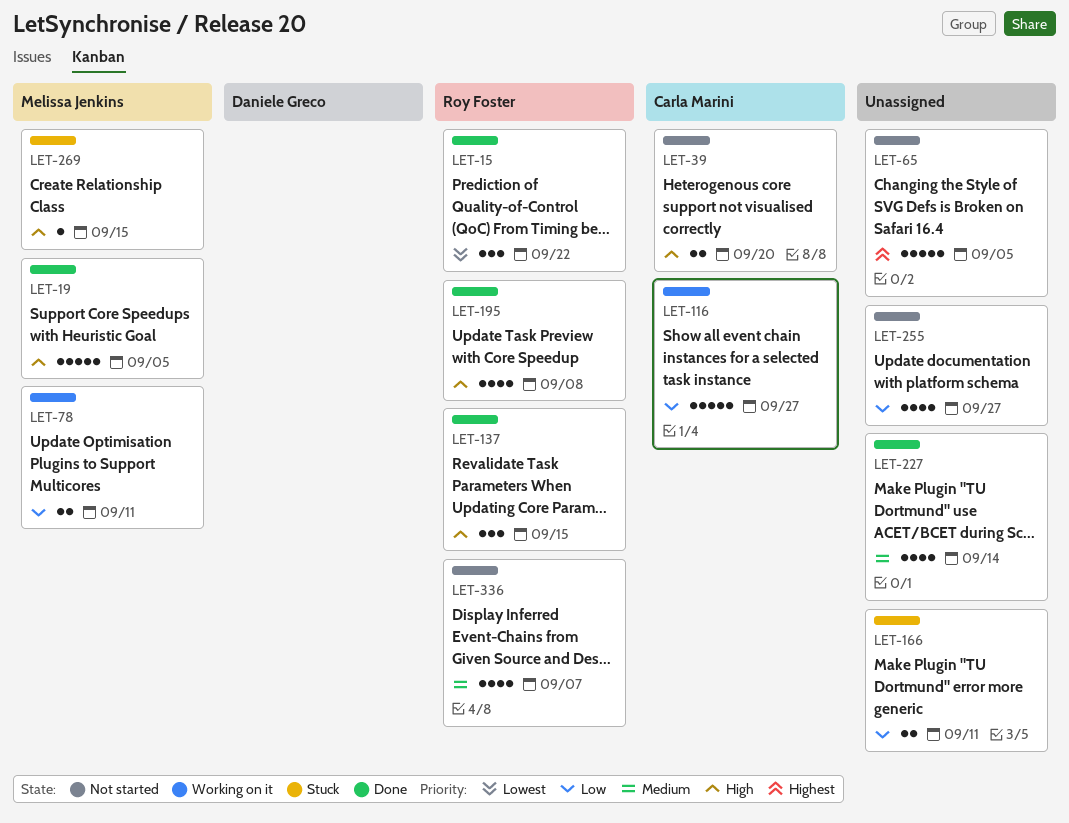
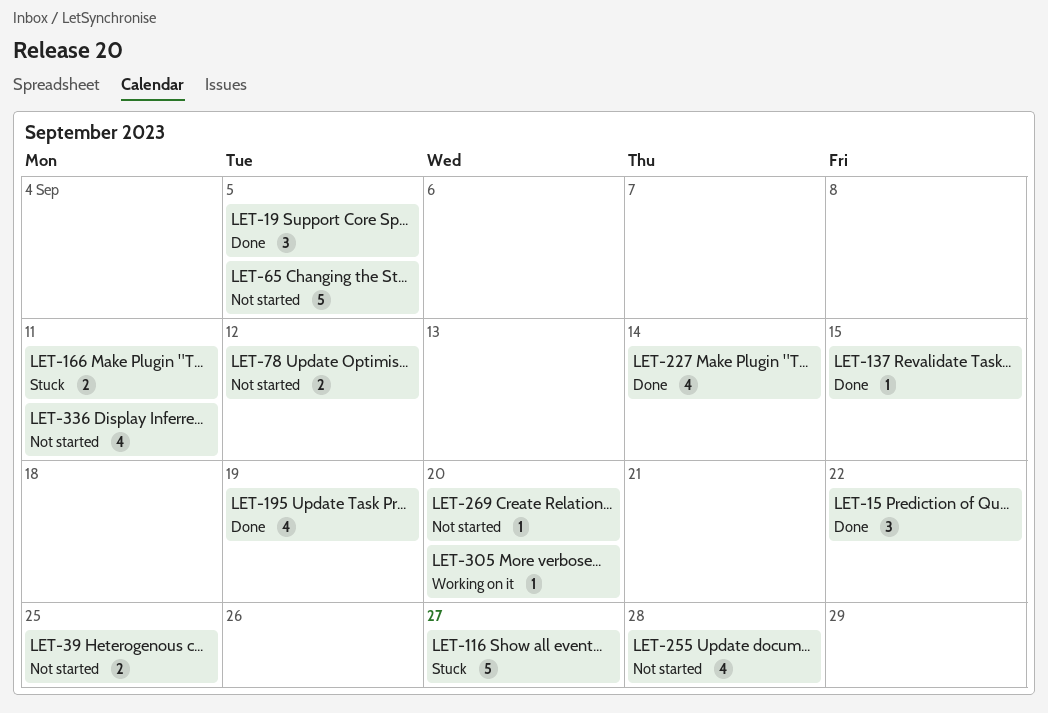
LET-19, estimate: 5 -> 3
LET-39, due: Sep 20 -> Sep 25
LET-78, status: Working on it -> Not started
LET-78, due: Sep 11 -> Sep 12
LET-116, status: Working on it -> Stuck
LET-137, estimate: 3 -> 1
LET-195, due: Sep 8 -> Sep 19
LET-255, due: Sep 27 -> Sep 28
LET-269, status: Stuck -> Not started
LET-269, due: Sep 15 -> Sep 20
LET-305: none -> present
LET-336, due: Sep 7 -> Sep 11

